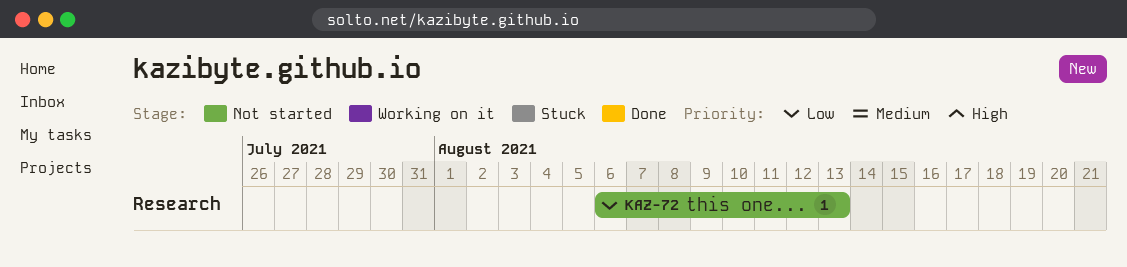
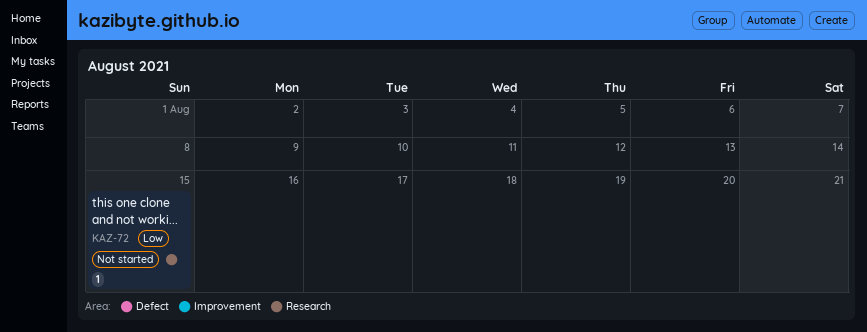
KAZ-72, due: Aug 13 -> Aug 15

